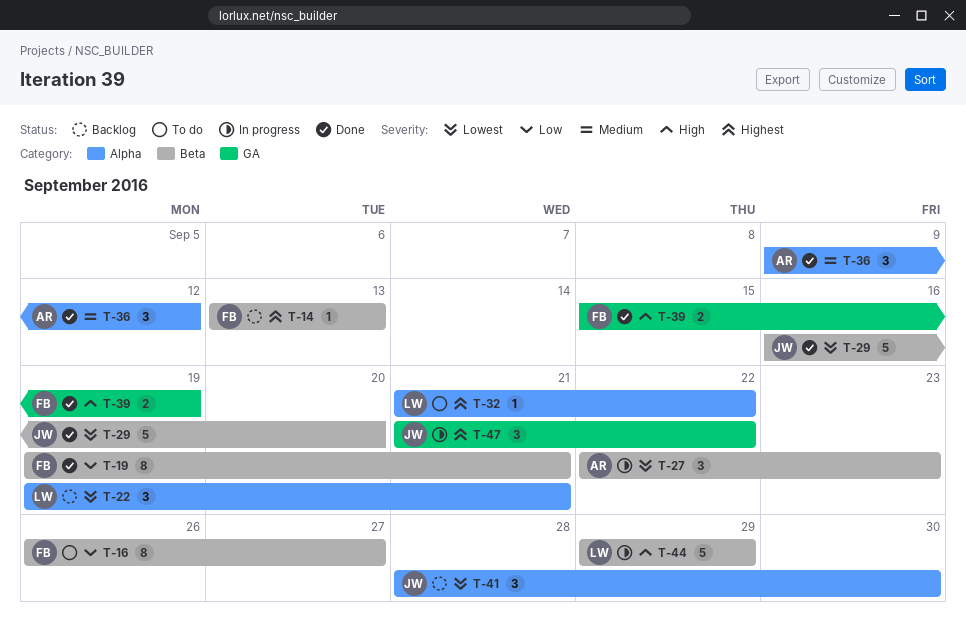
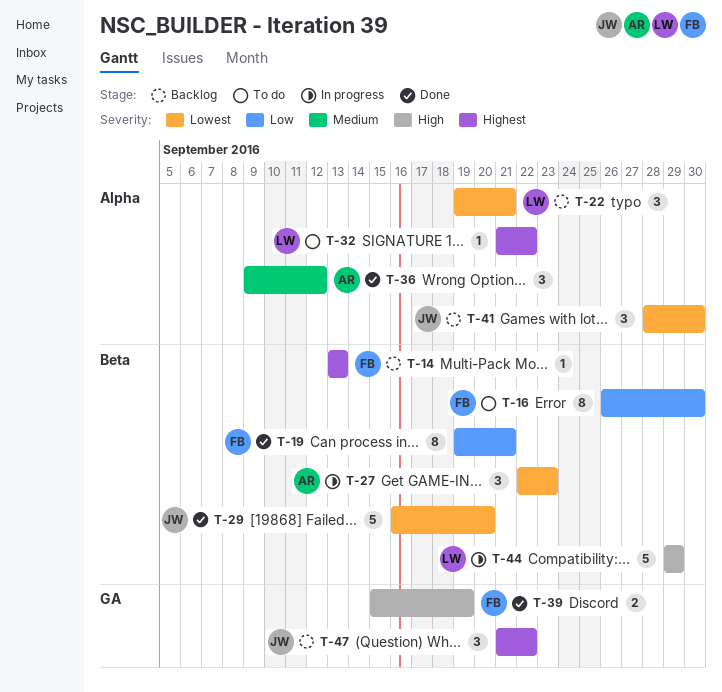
T-16, due: Sep 27 -> Sep 30
T-47, status: In progress -> Backlog

